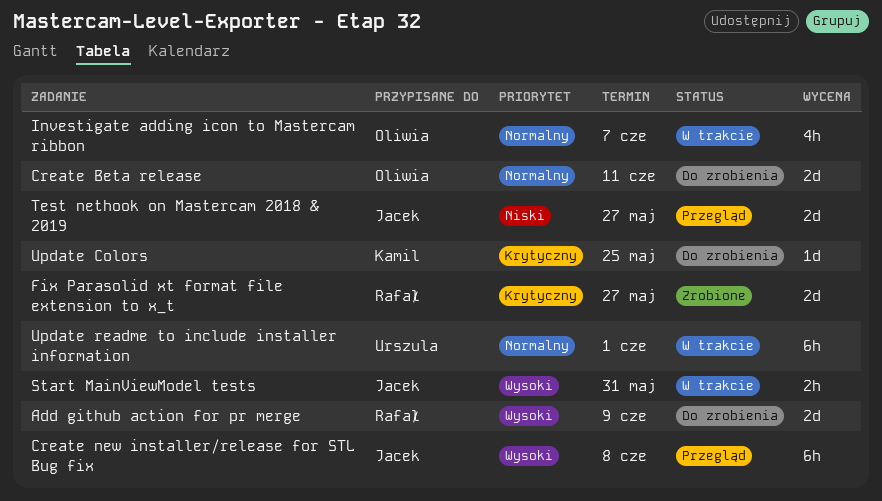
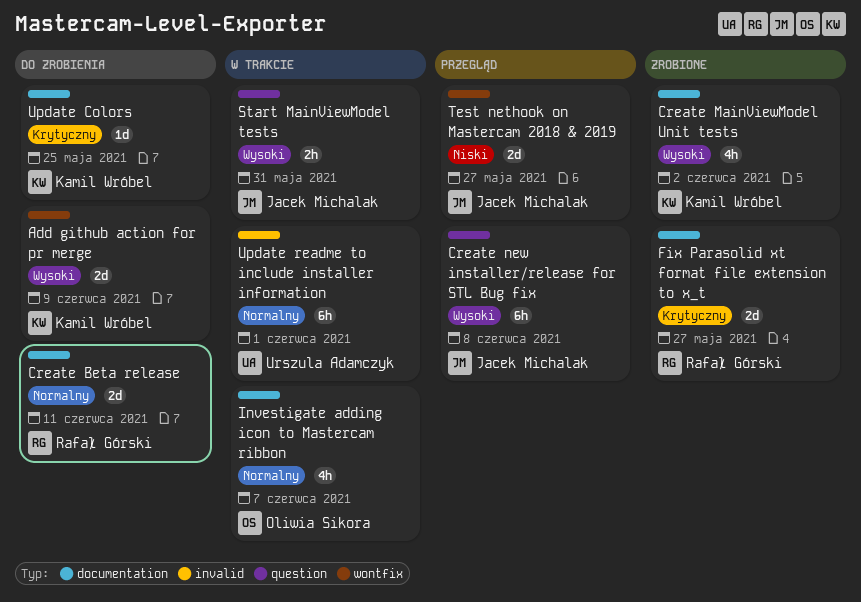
Add github action for pr merge, owner: Rafał Górski -> Kamil Wróbel
Create Beta release, owner: Oliwia Sikora -> Rafał Górski
Create MainViewModel Unit tests: none -> present

